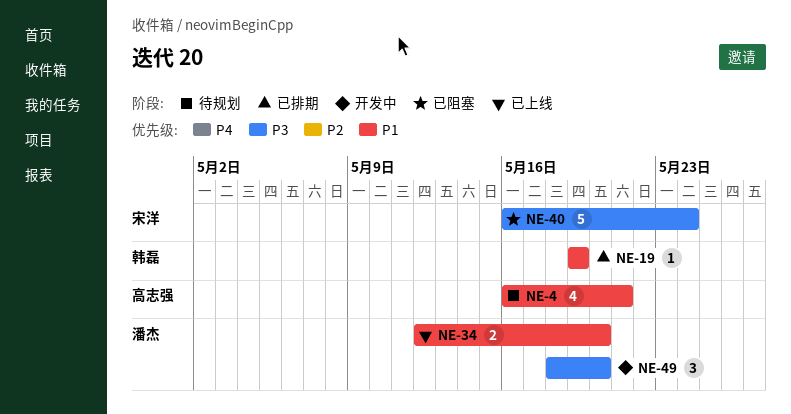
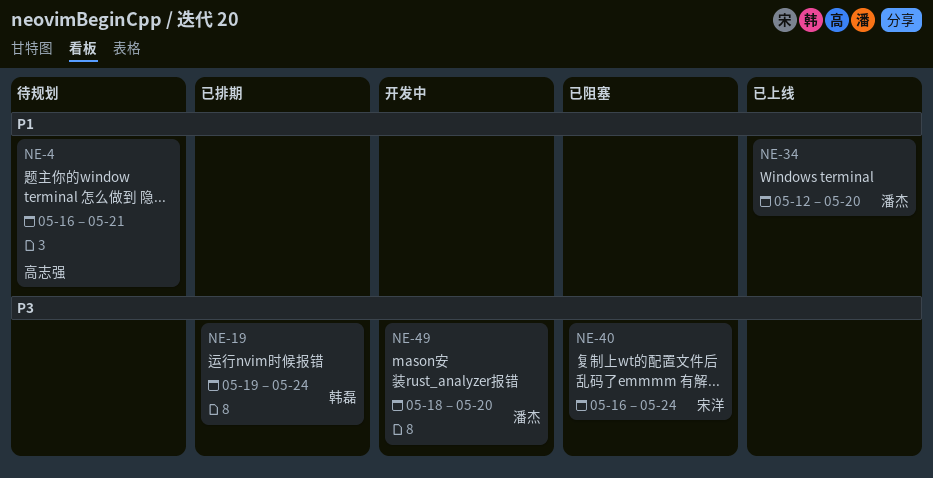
NE-19, priority: P1 -> P3
NE-19, due: May 19 -> May 24

